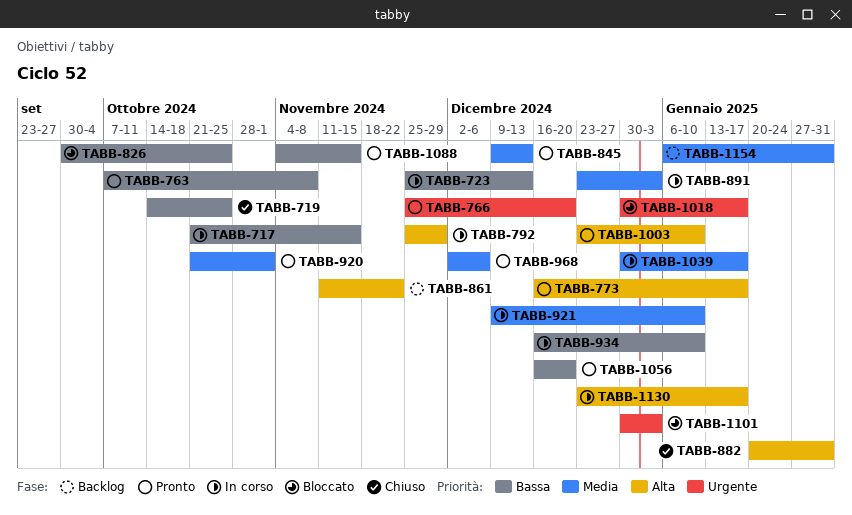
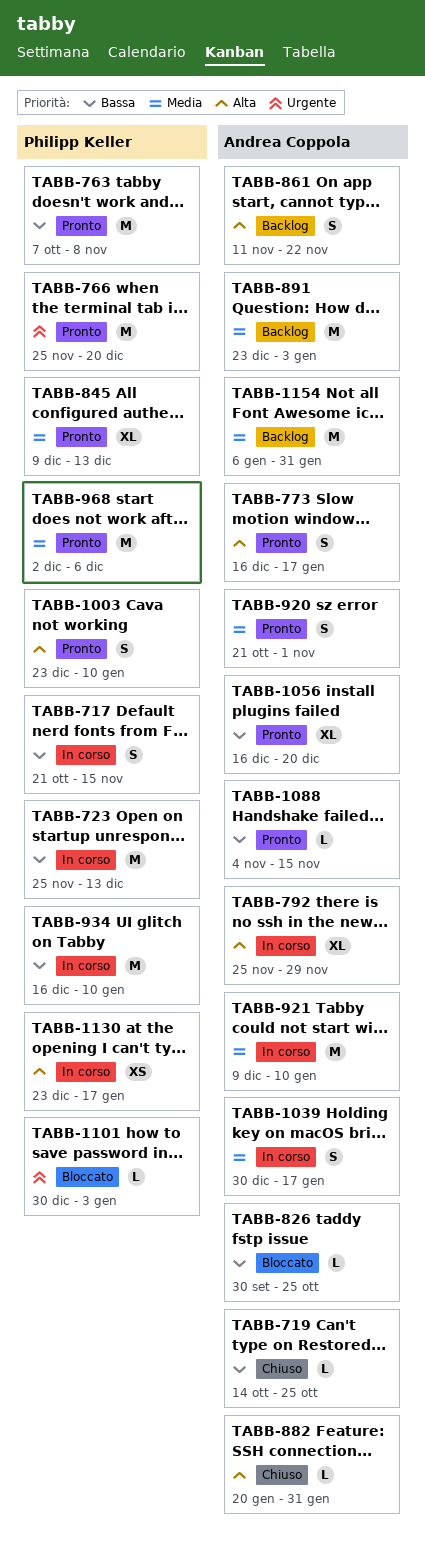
TABB-891, status: In corso -> Backlog
TABB-1018: present -> none

